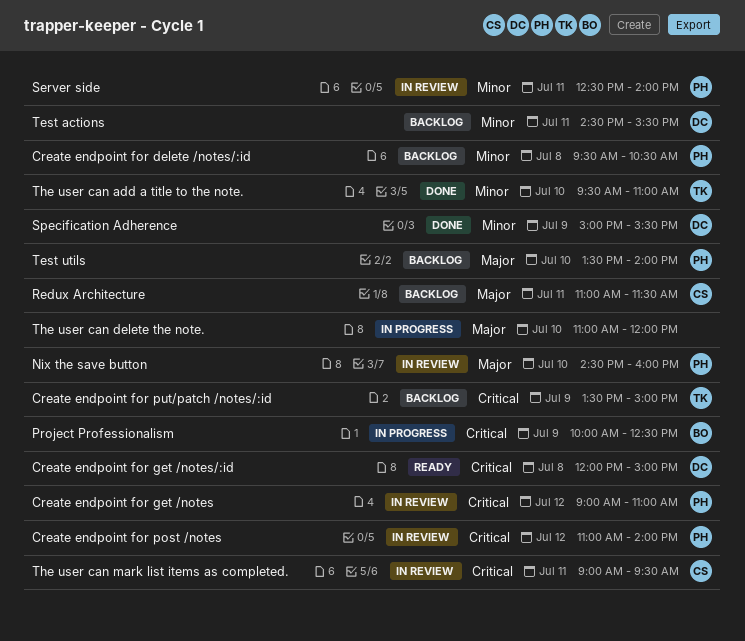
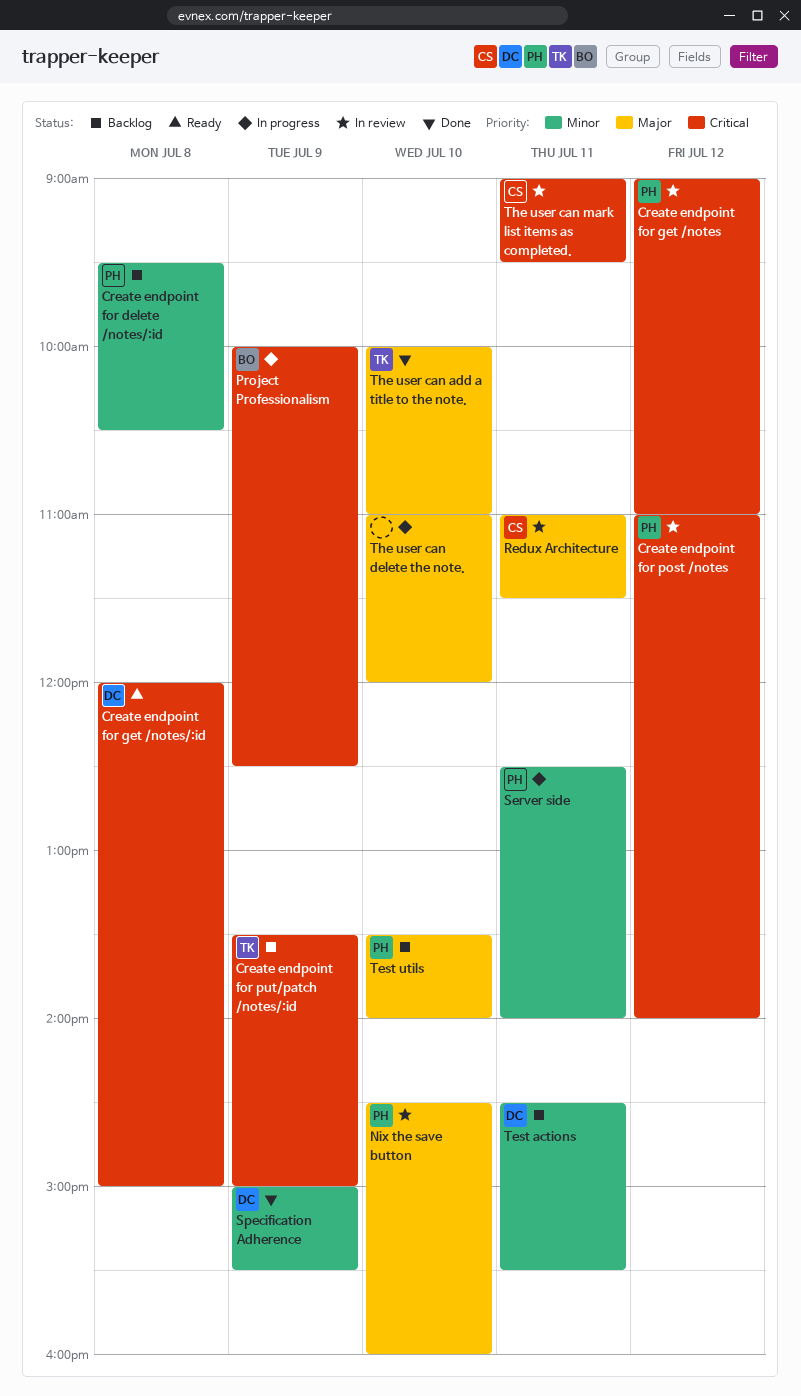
Redux Architecture, status: Backlog -> In review
Server side, status: In review -> In progress
The user can add a title to the note., priority: Minor -> Major
The user can add a title to the note., begins: 09:30 -> 10:00

